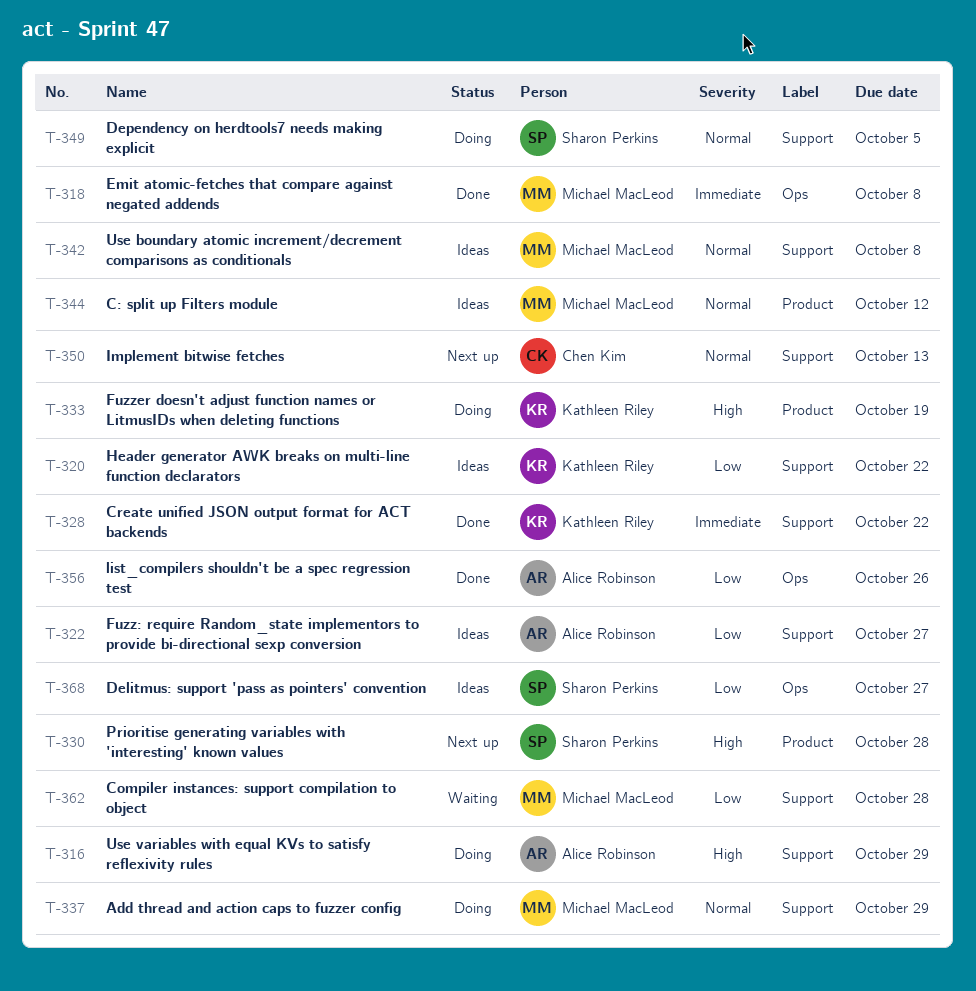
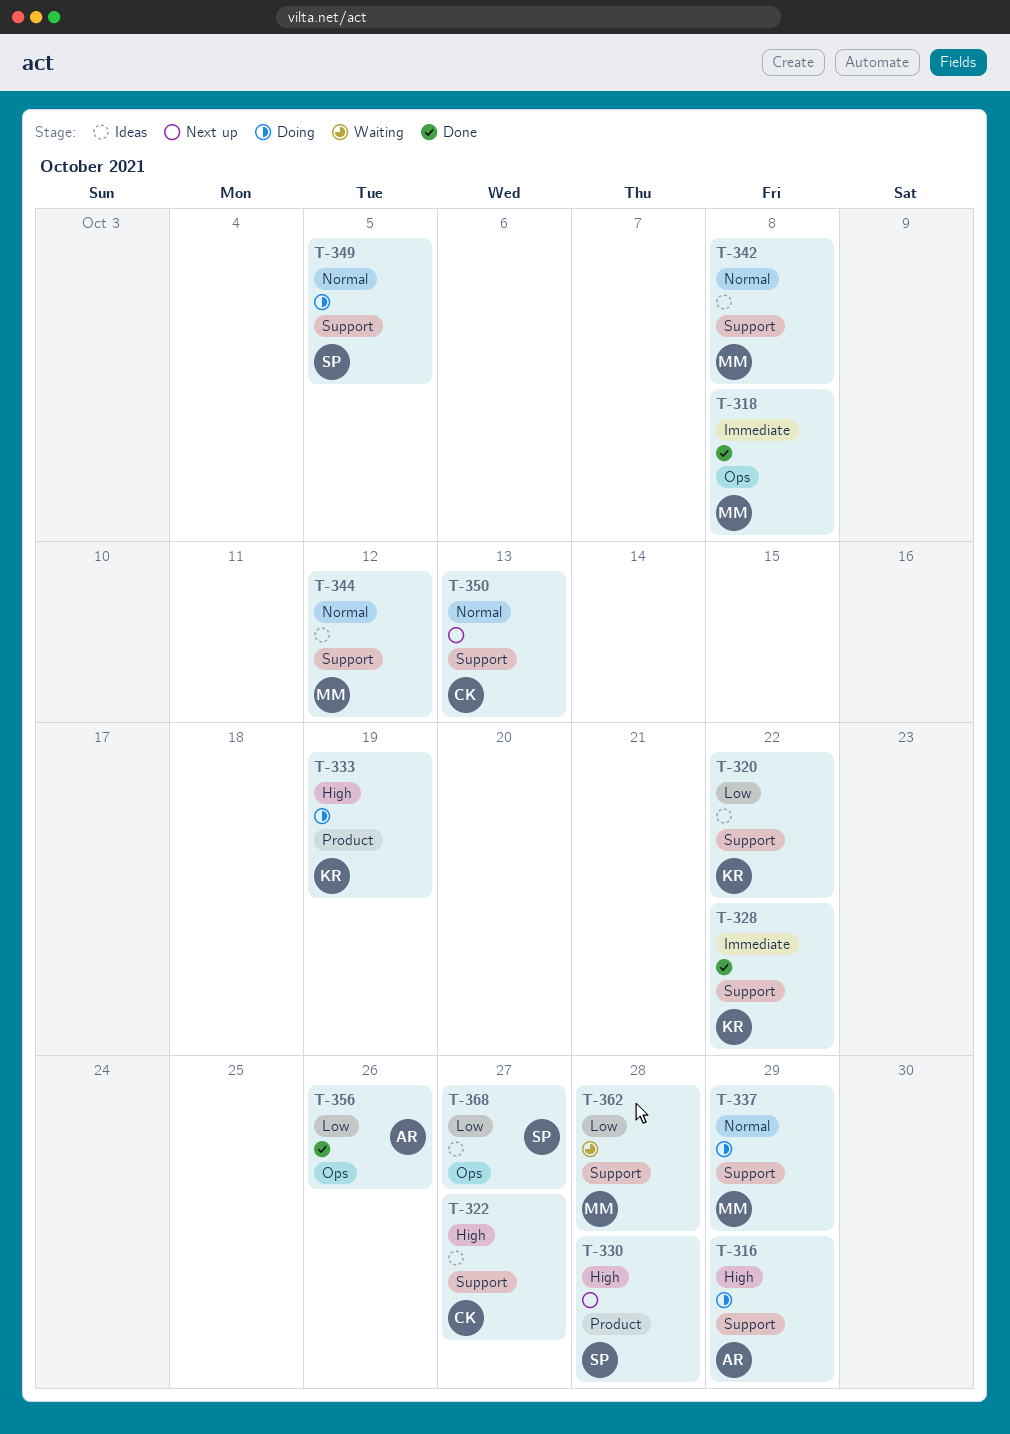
T-322, owner: Alice Robinson -> Chen Kim
T-322, priority: Low -> High
T-344, label: Product -> Support

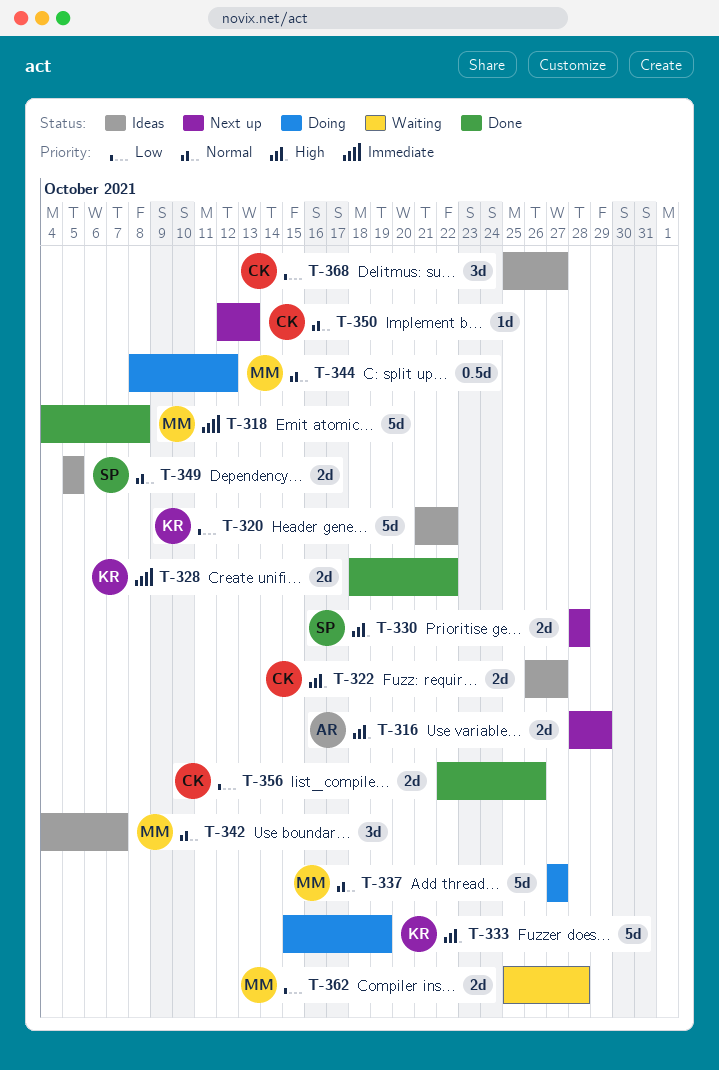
T-316, status: Doing -> Next up
T-337, due: Oct 29 -> Oct 27
T-342, due: Oct 8 -> Oct 7
T-344, status: Ideas -> Doing
T-349, status: Doing -> Ideas
T-356, owner: AR -> CK
T-368, owner: SP -> CK

